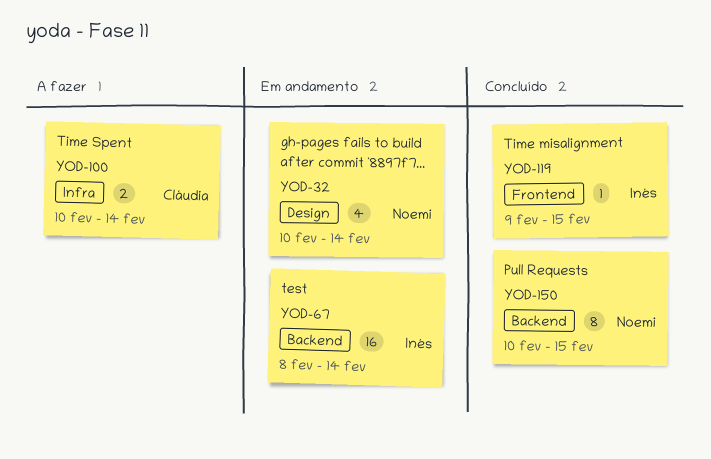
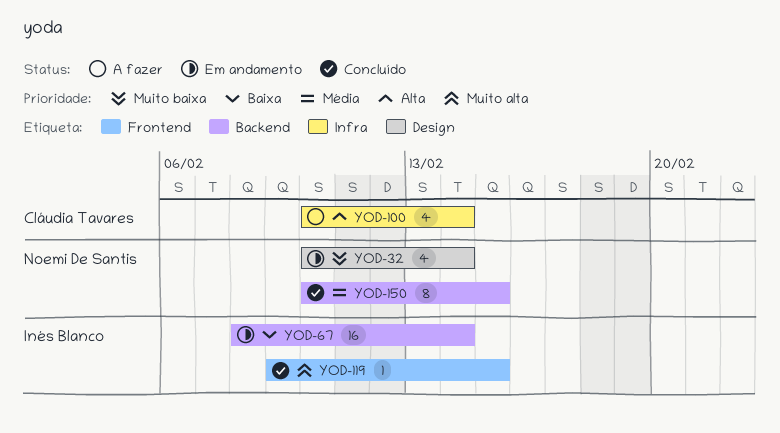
YOD-100, estimate: 2 -> 4

